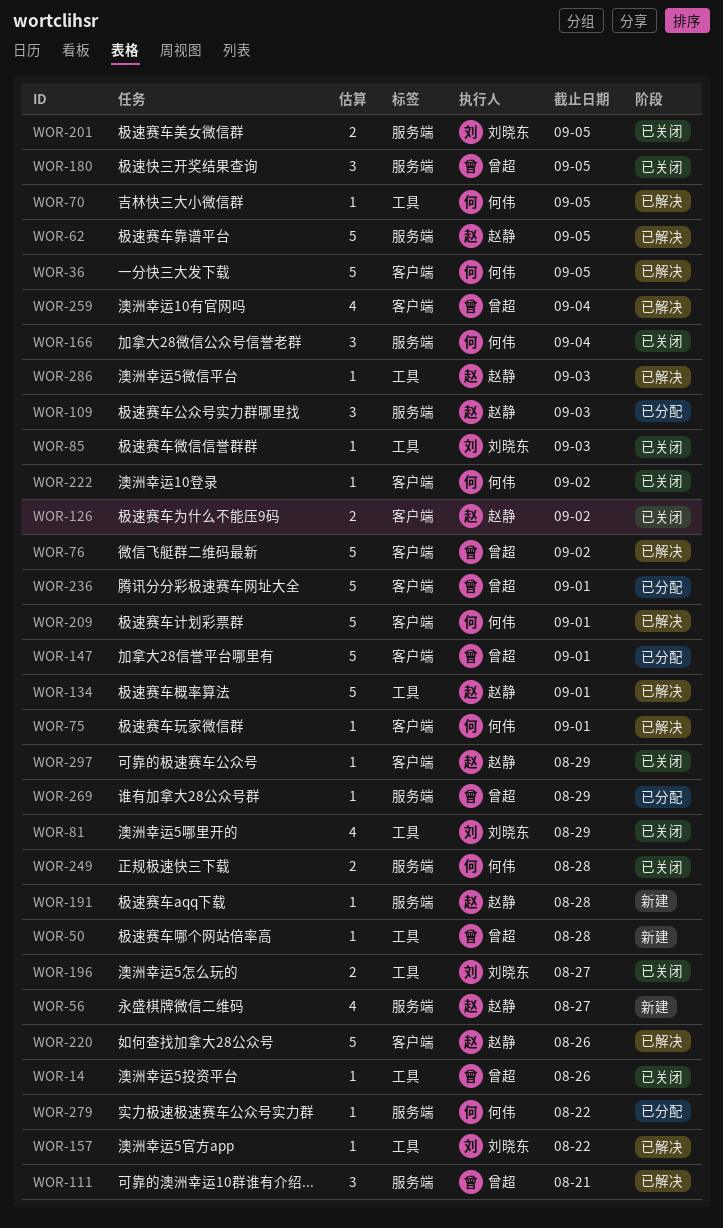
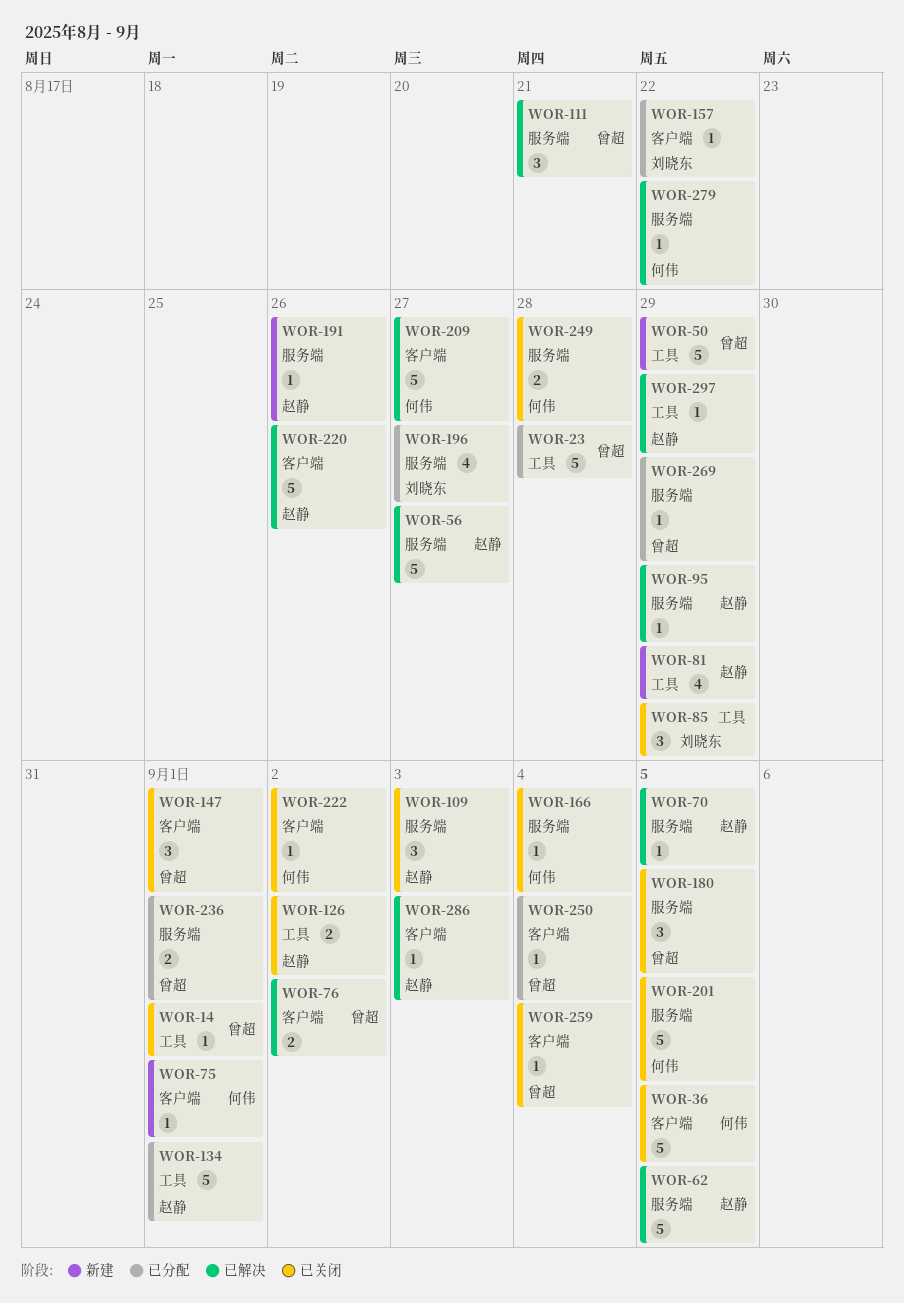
WOR-14, due: Aug 26 -> Sep 1
WOR-23: none -> present
WOR-36, status: 已解决 -> 已关闭
WOR-50, estimate: 1 -> 5
WOR-50, due: Aug 28 -> Aug 29
WOR-56, status: 新建 -> 已解决
WOR-56, estimate: 4 -> 5
WOR-70, owner: 何伟 -> 赵静
WOR-70, label: 工具 -> 服务端
WOR-75, status: 已解决 -> 新建
WOR-76, estimate: 5 -> 2
WOR-81, status: 已关闭 -> 新建
WOR-81, owner: 刘晓东 -> 赵静
WOR-85, estimate: 1 -> 3
WOR-85, due: Sep 3 -> Aug 29
WOR-95: none -> present
WOR-109, status: 已分配 -> 已关闭
WOR-126, label: 客户端 -> 工具
WOR-134, status: 已解决 -> 已分配
WOR-147, status: 已分配 -> 已关闭
WOR-147, estimate: 5 -> 3
WOR-157, status: 已解决 -> 已分配
WOR-157, label: 工具 -> 客户端
WOR-166, estimate: 3 -> 1
WOR-191, due: Aug 28 -> Aug 26
WOR-196, status: 已关闭 -> 已分配
WOR-196, label: 工具 -> 服务端
WOR-196, estimate: 2 -> 4
WOR-201, owner: 刘晓东 -> 何伟
WOR-201, estimate: 2 -> 5
WOR-209, due: Sep 1 -> Aug 27
WOR-236, label: 客户端 -> 服务端
WOR-236, estimate: 5 -> 2
WOR-250: none -> present
WOR-259, status: 已解决 -> 已关闭
WOR-259, estimate: 4 -> 1
WOR-279, status: 已分配 -> 已解决
WOR-286, label: 工具 -> 客户端
WOR-297, status: 已关闭 -> 已解决
WOR-297, label: 客户端 -> 工具

